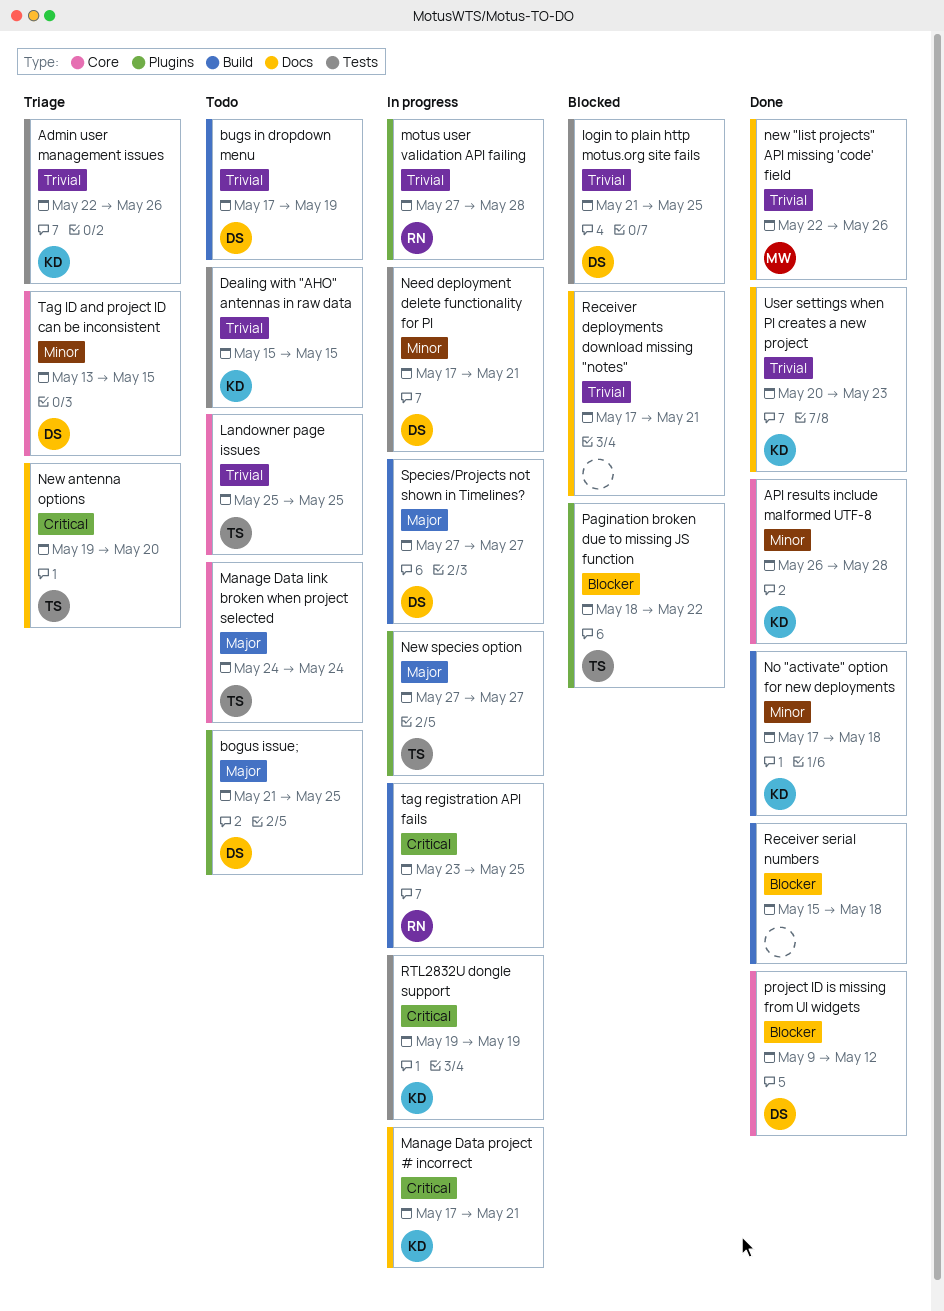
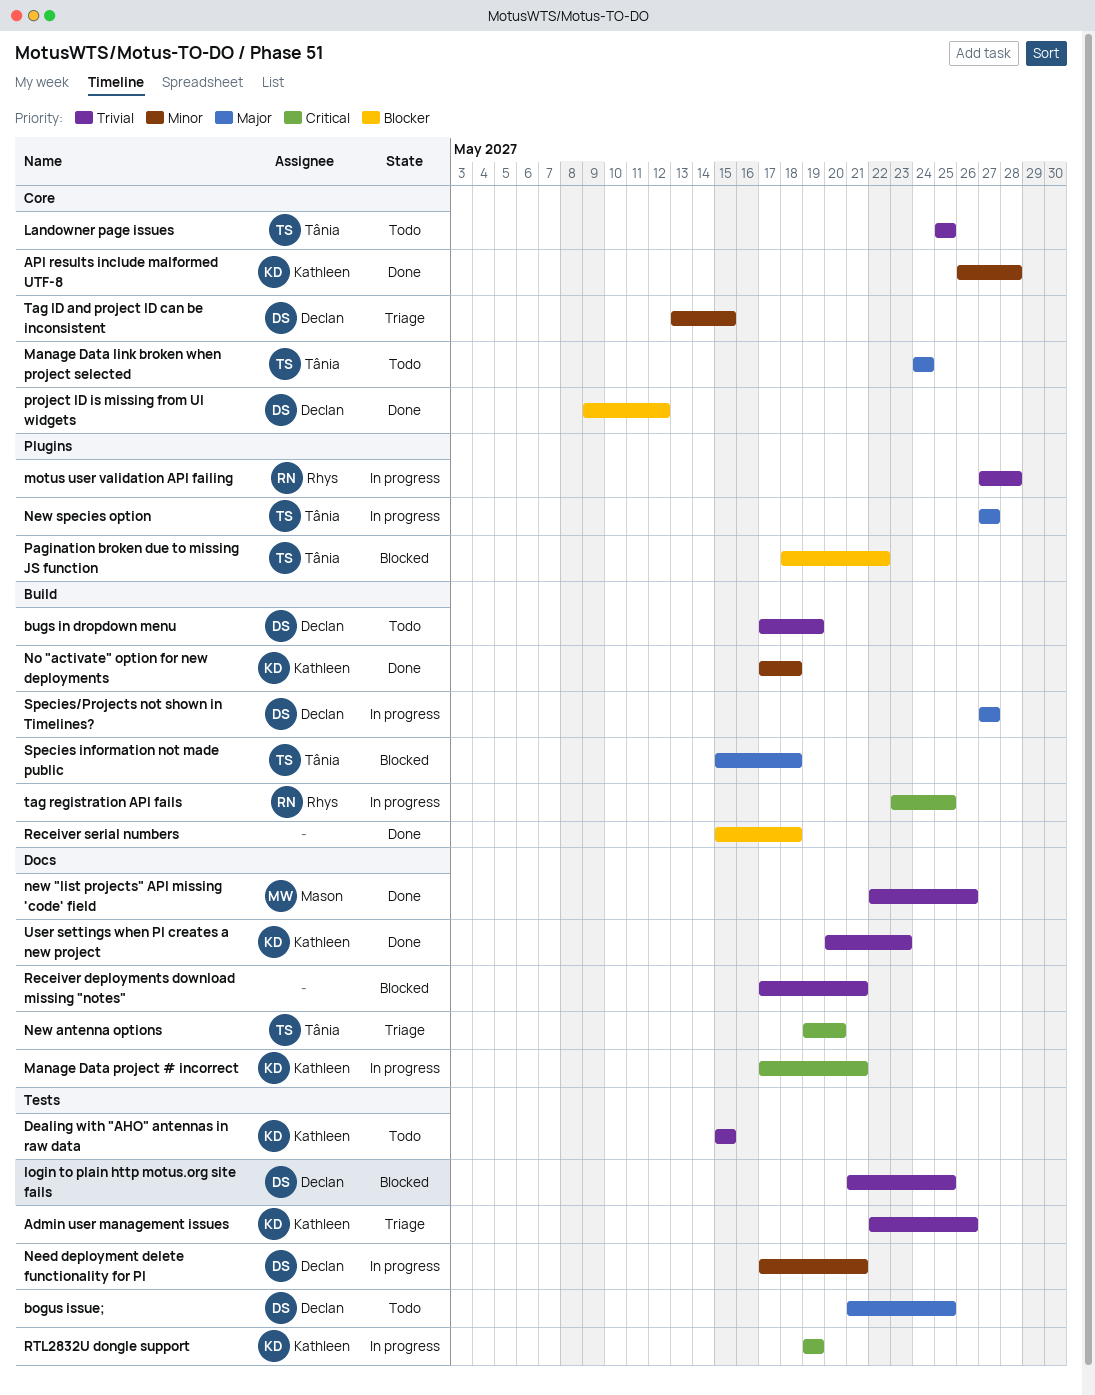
bogus issue;, label: Plugins -> Tests
Species information not made public: none -> present

